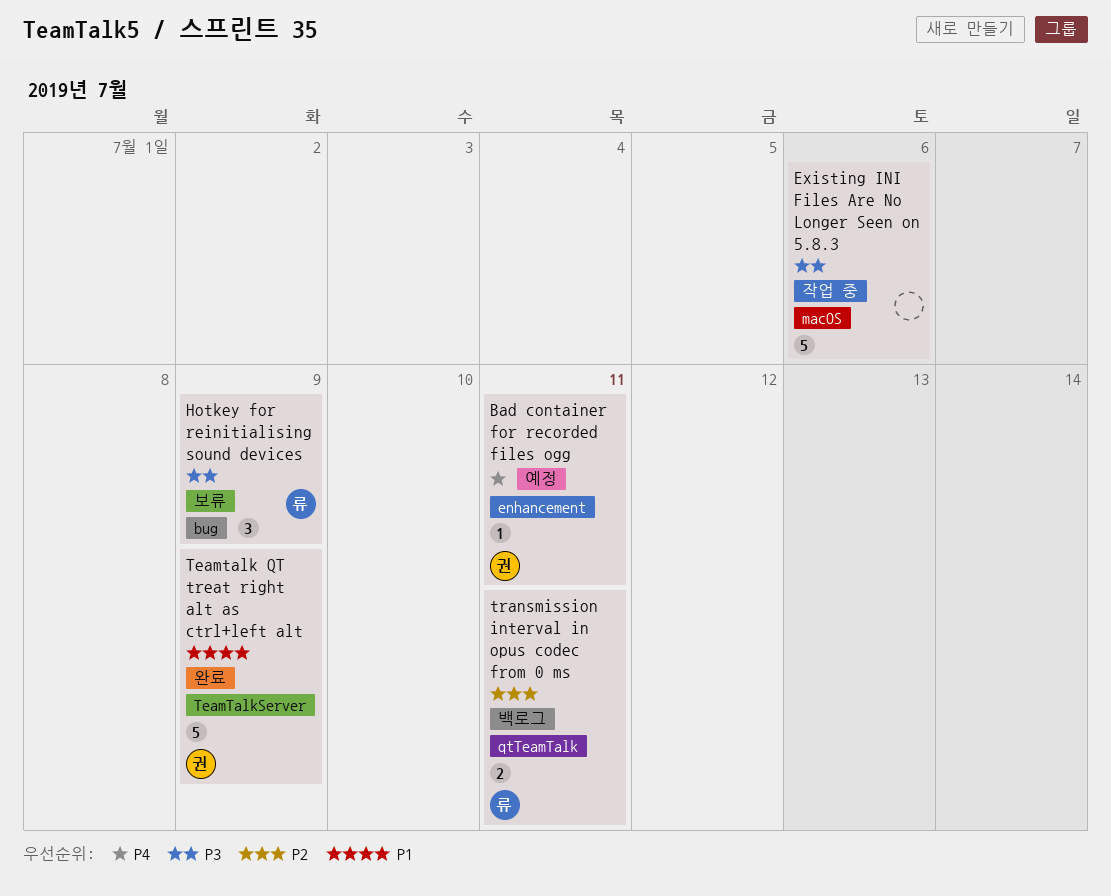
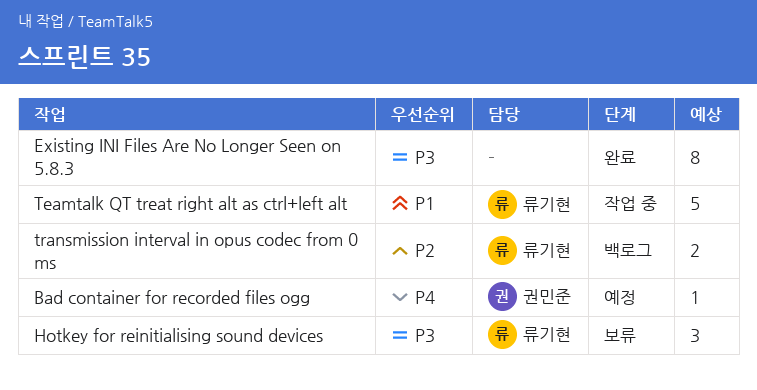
Existing INI Files Are No Longer Seen on 5.8.3, status: 작업 중 -> 완료
Existing INI Files Are No Longer Seen on 5.8.3, estimate: 5 -> 8
Teamtalk QT treat right alt as ctrl+left alt, status: 완료 -> 작업 중
Teamtalk QT treat right alt as ctrl+left alt, owner: 권민준 -> 류기현

